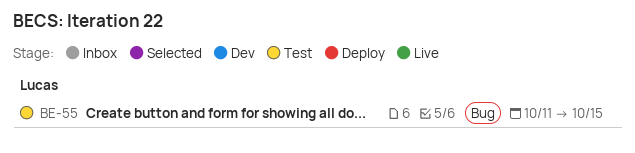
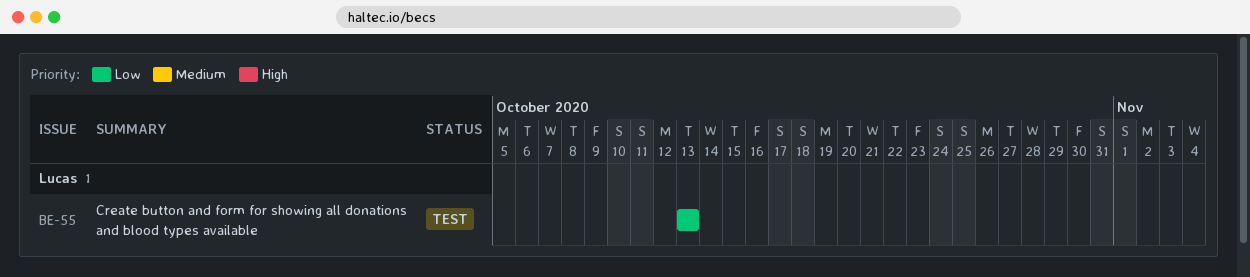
BE-55, start: Oct 11 -> Oct 13
BE-55, due: Oct 15 -> Oct 13

